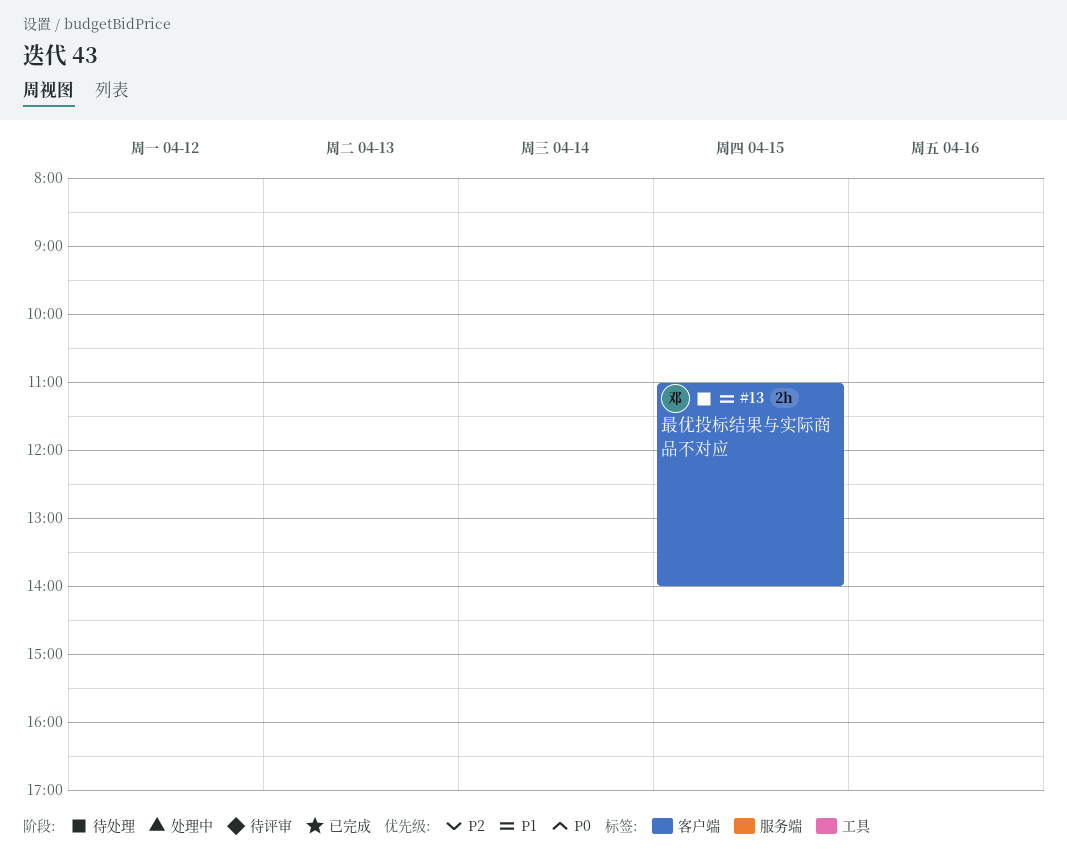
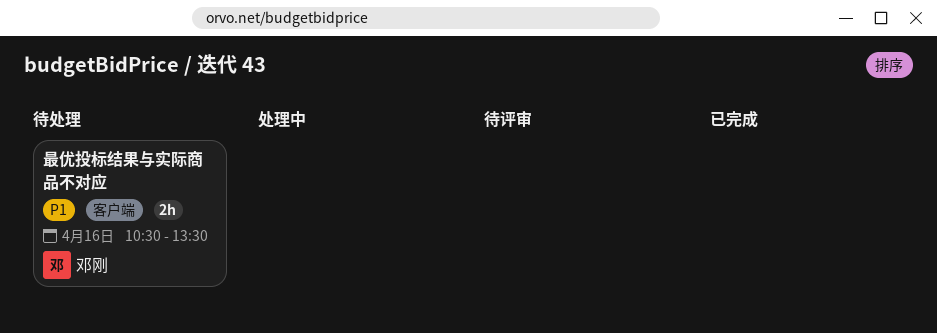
最优投标结果与实际商品不对应, day: Apr 15 -> Apr 16
最优投标结果与实际商品不对应, begins: 11:00 -> 10:30
最优投标结果与实际商品不对应, ends: 14:00 -> 13:30

